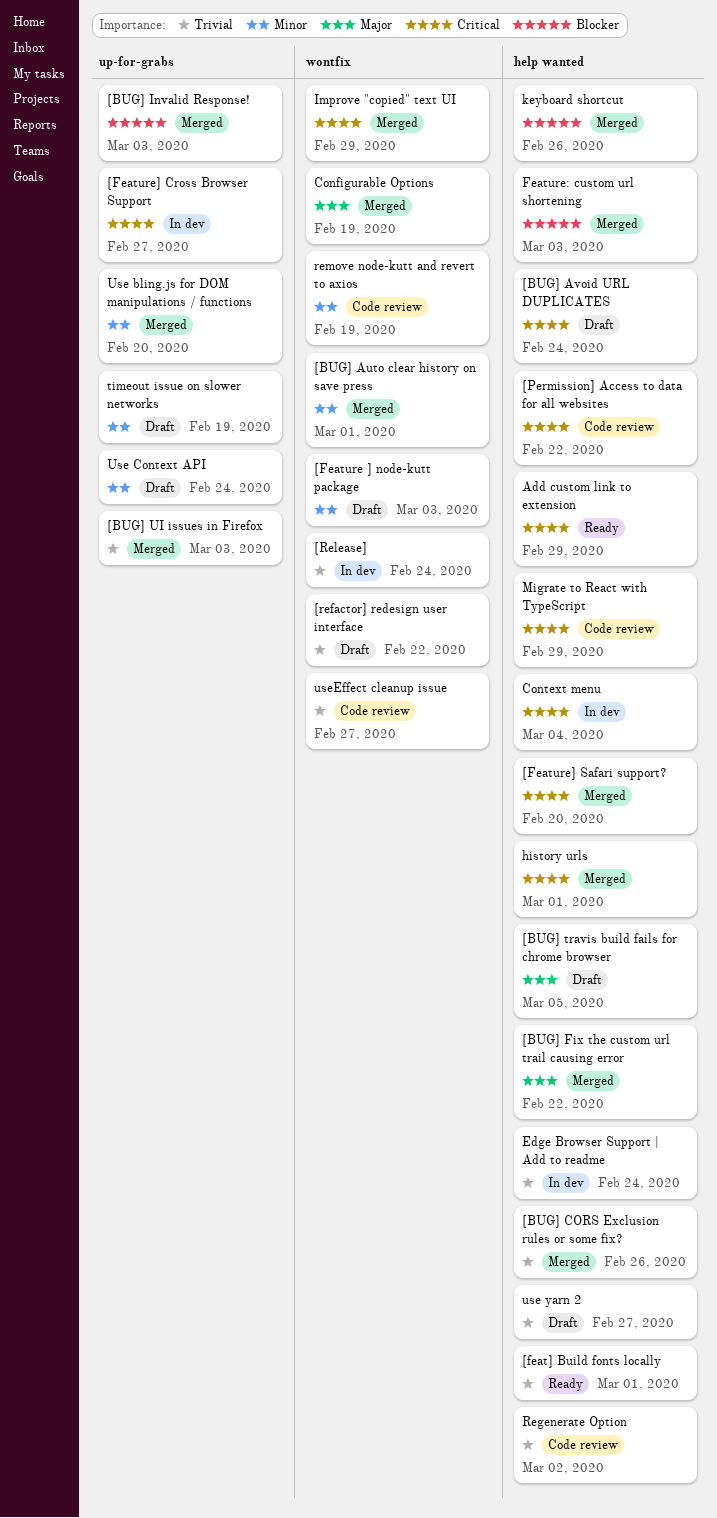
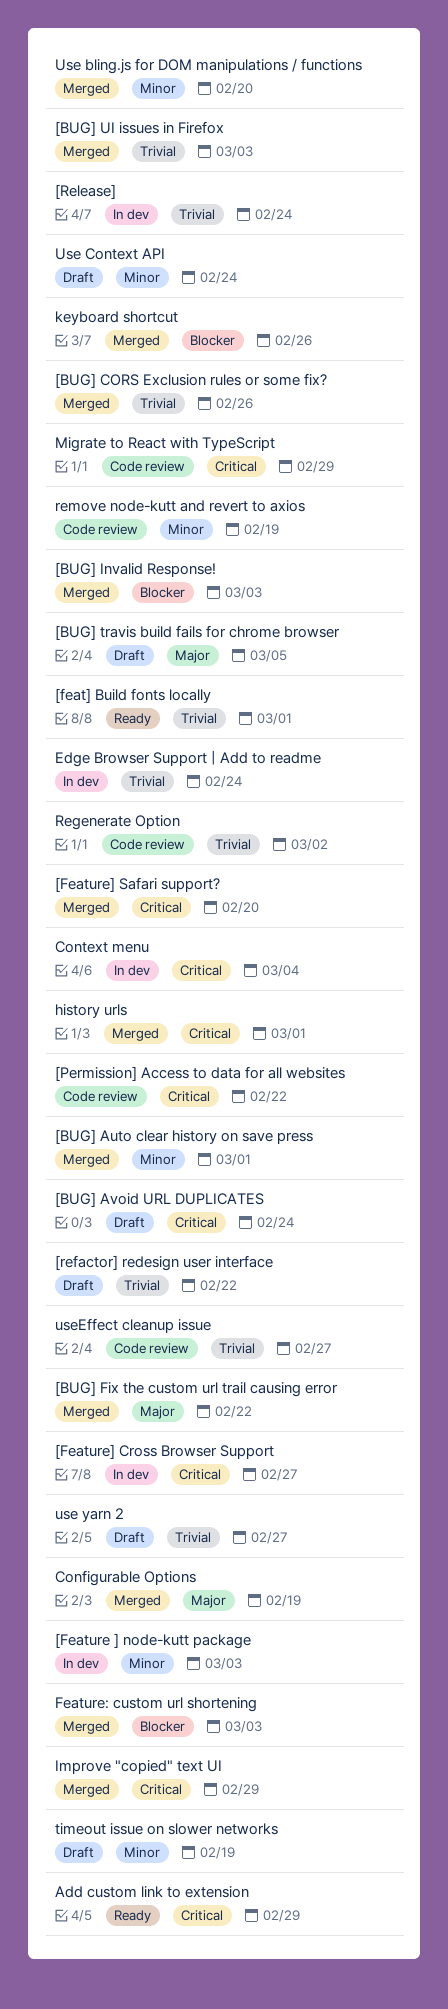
[Feature ] node-kutt package, status: Draft -> In dev

